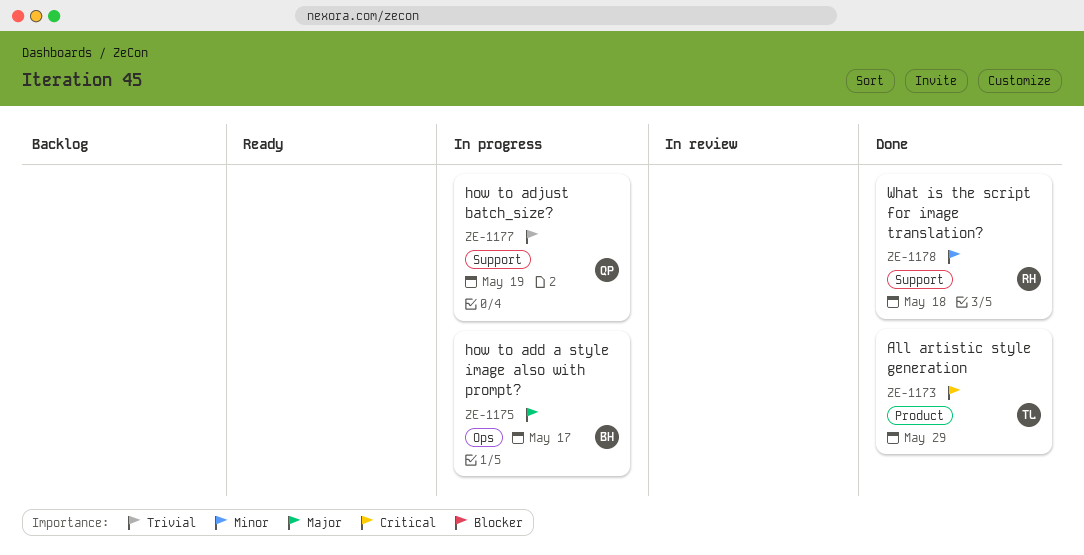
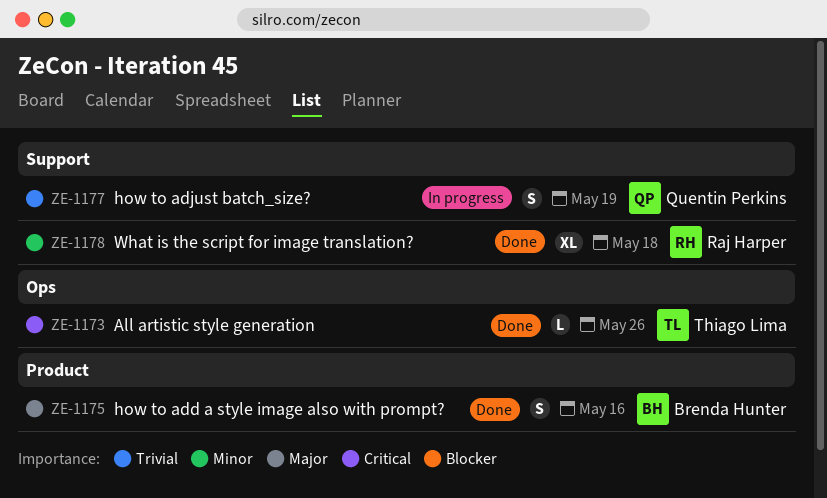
ZE-1173, label: Product -> Ops
ZE-1173, due: May 29 -> May 26
ZE-1175, status: In progress -> Done
ZE-1175, label: Ops -> Product
ZE-1175, due: May 17 -> May 16

